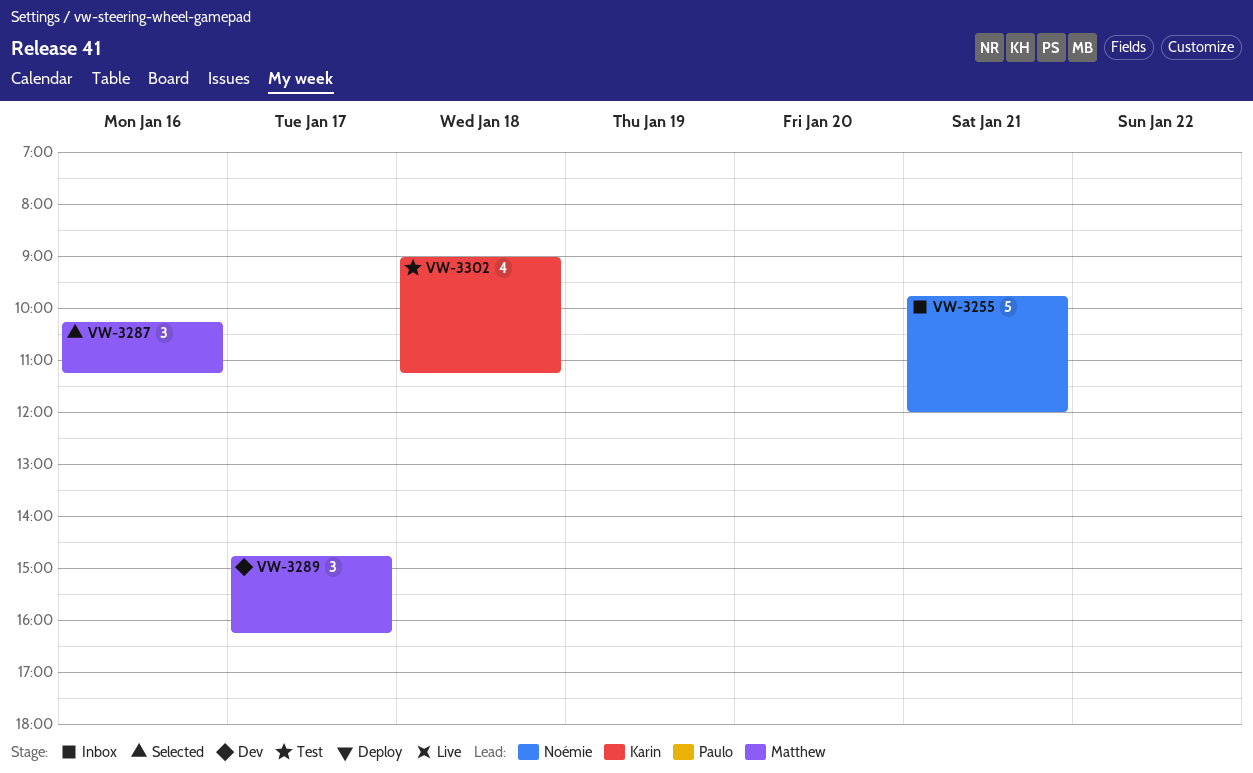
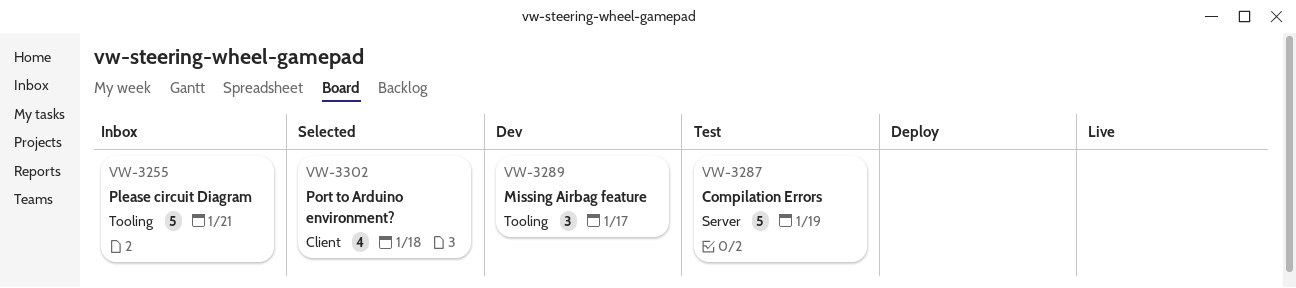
VW-3287, status: Selected -> Test
VW-3287, estimate: 3 -> 5
VW-3287, day: Jan 16 -> Jan 19
VW-3302, status: Test -> Selected

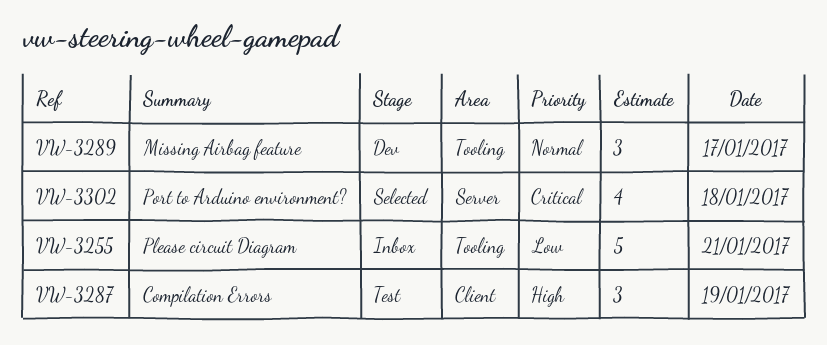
VW-3287, label: Server -> Client
VW-3287, estimate: 5 -> 3
VW-3302, label: Client -> Server

